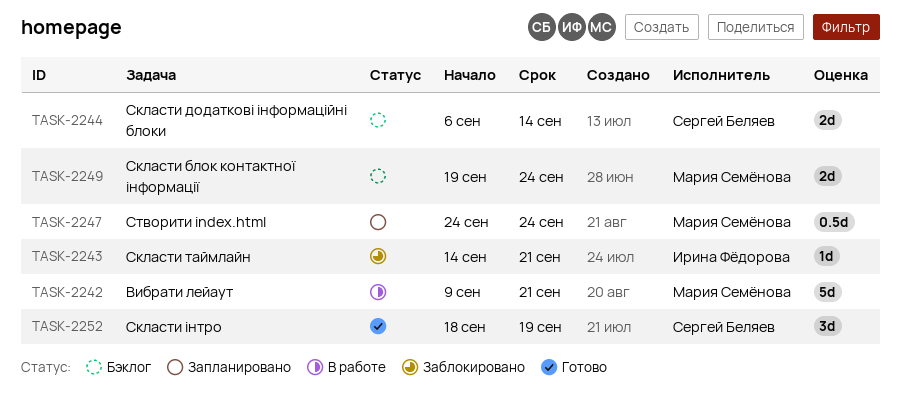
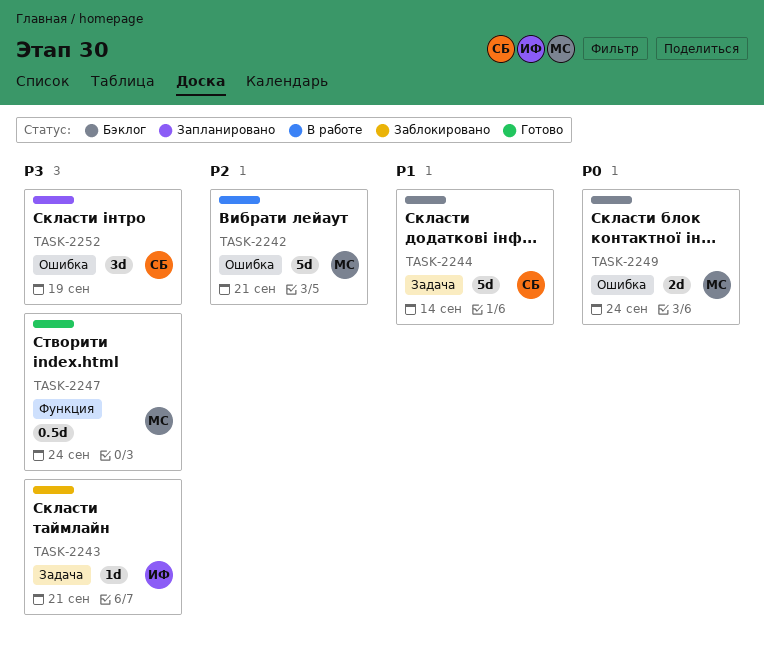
TASK-2244, estimate: 2d -> 5d
TASK-2247, status: Запланировано -> Готово
TASK-2252, status: Готово -> Запланировано

